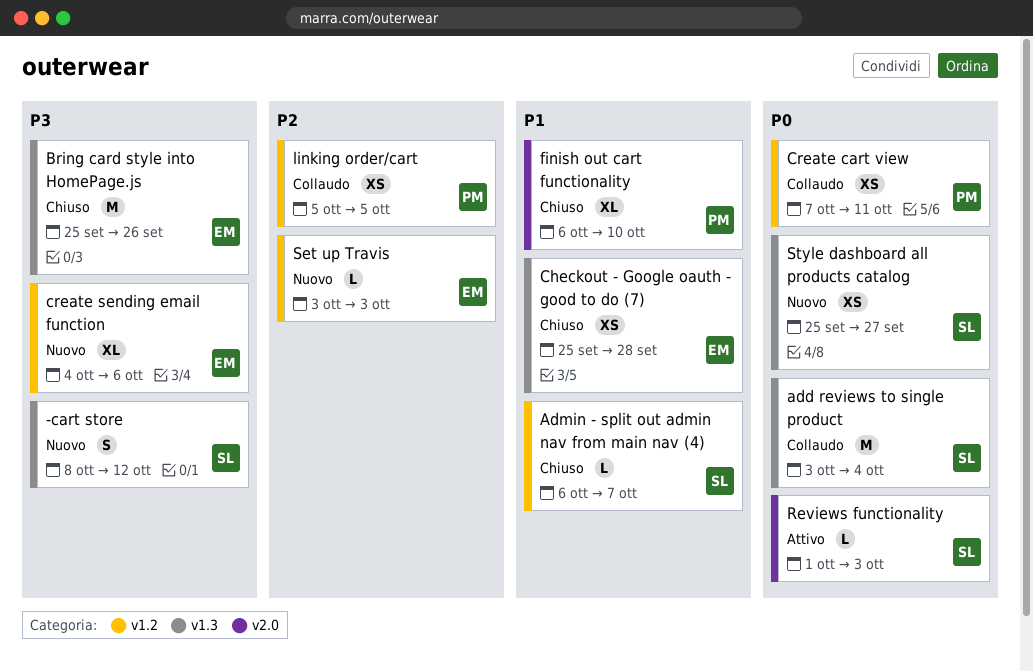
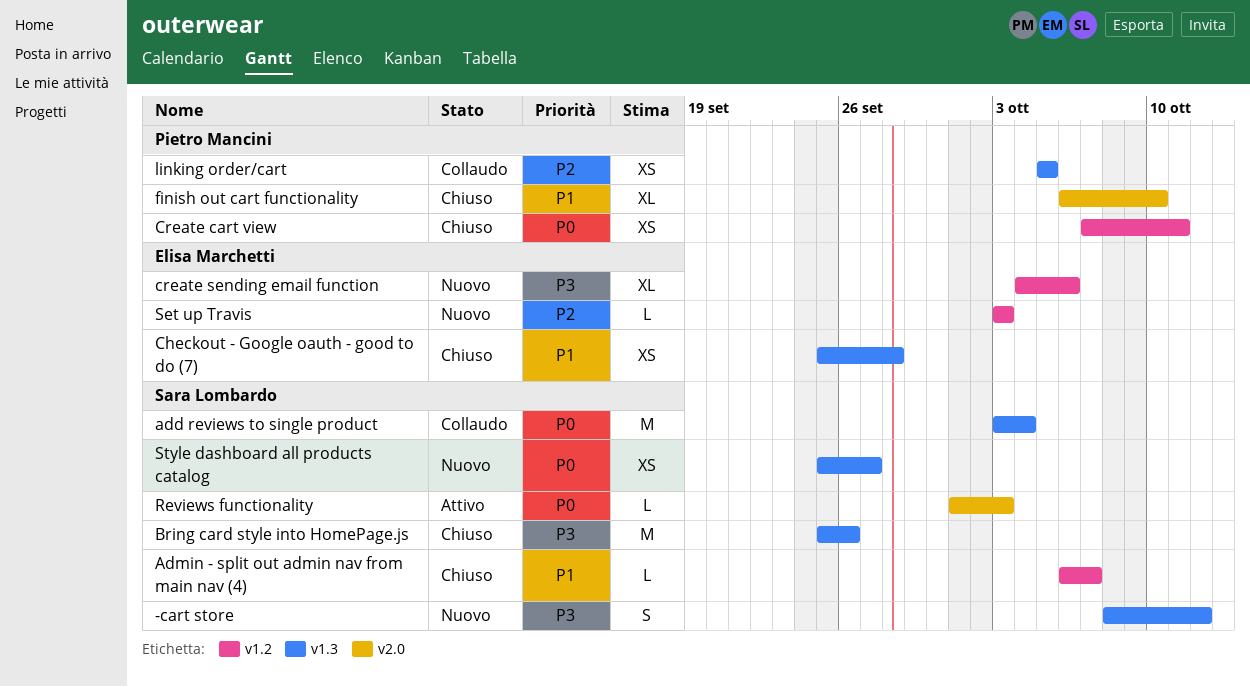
Bring card style into HomePage.js, owner: Elisa Marchetti -> Sara Lombardo
Create cart view, status: Collaudo -> Chiuso
linking order/cart, label: v1.2 -> v1.3

